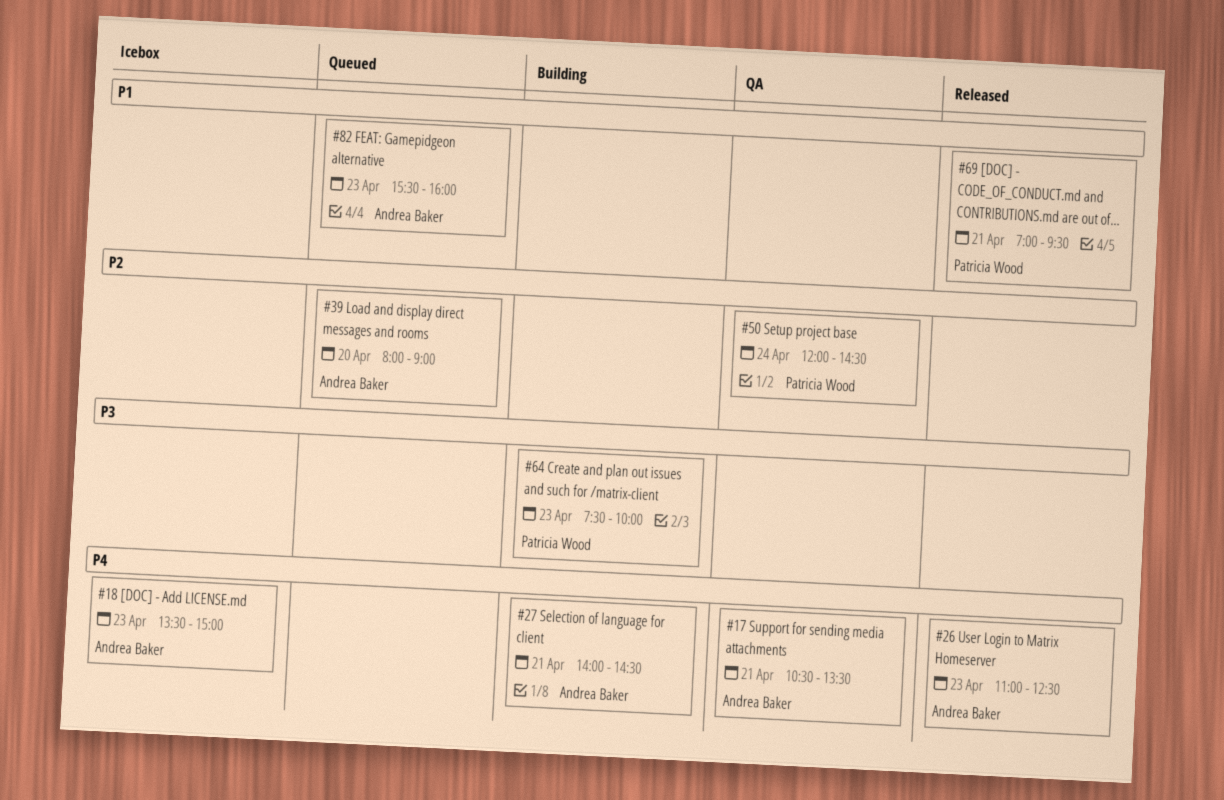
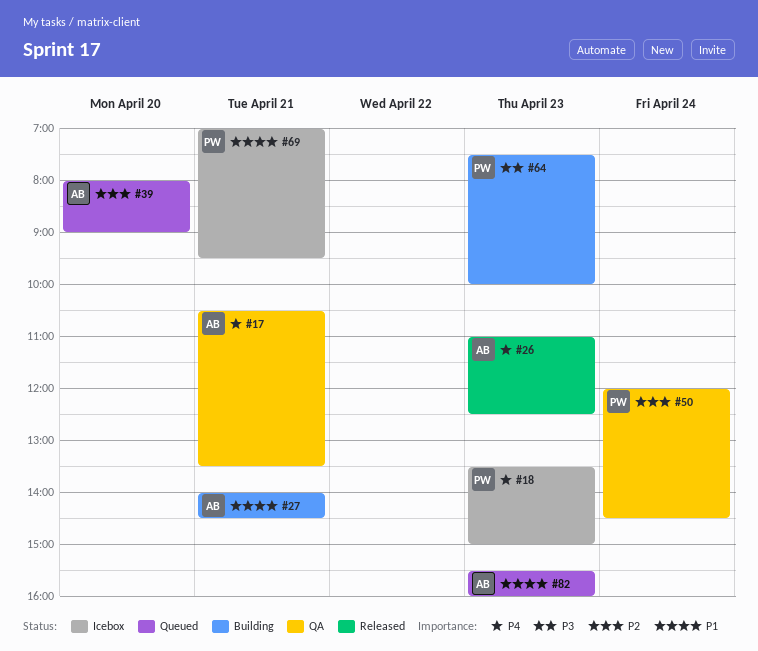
#18, owner: Andrea Baker -> Patricia Wood
#27, priority: P4 -> P1
#69, status: Released -> Icebox

